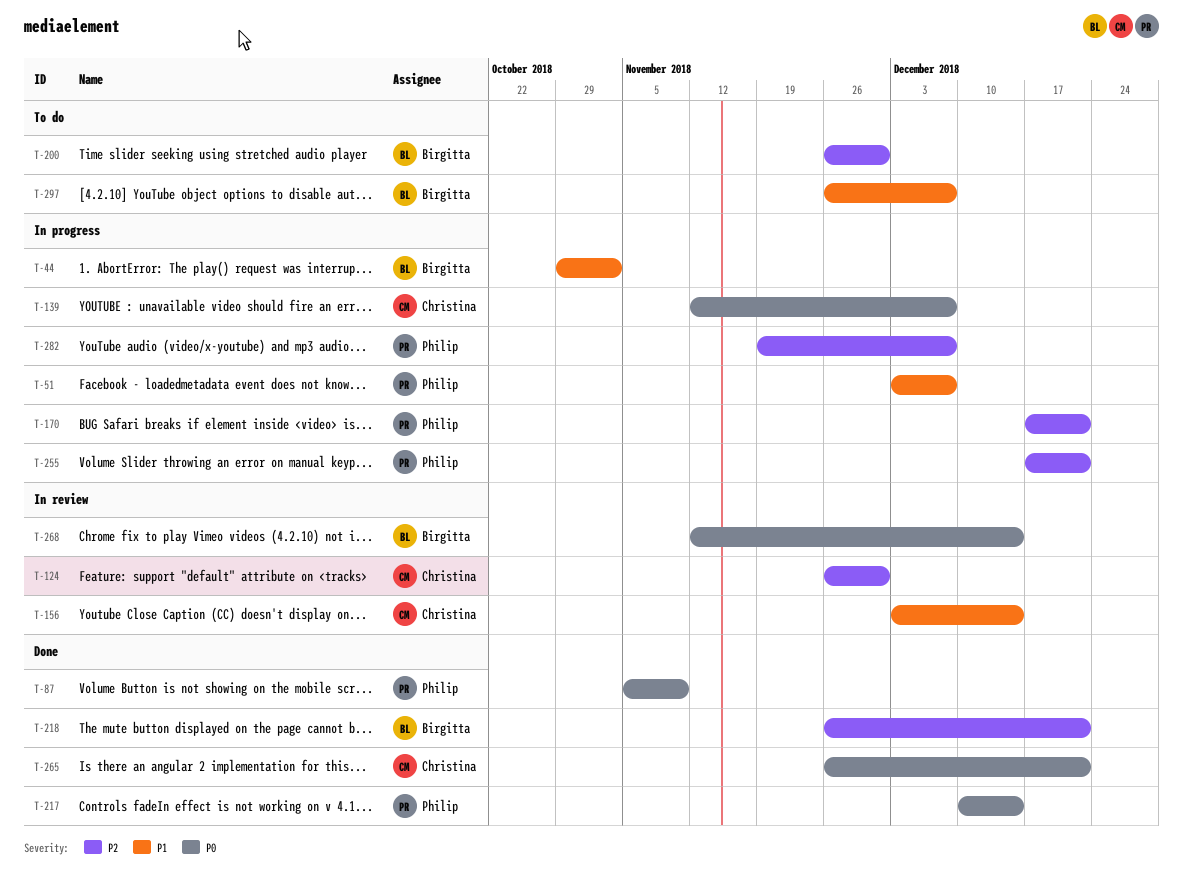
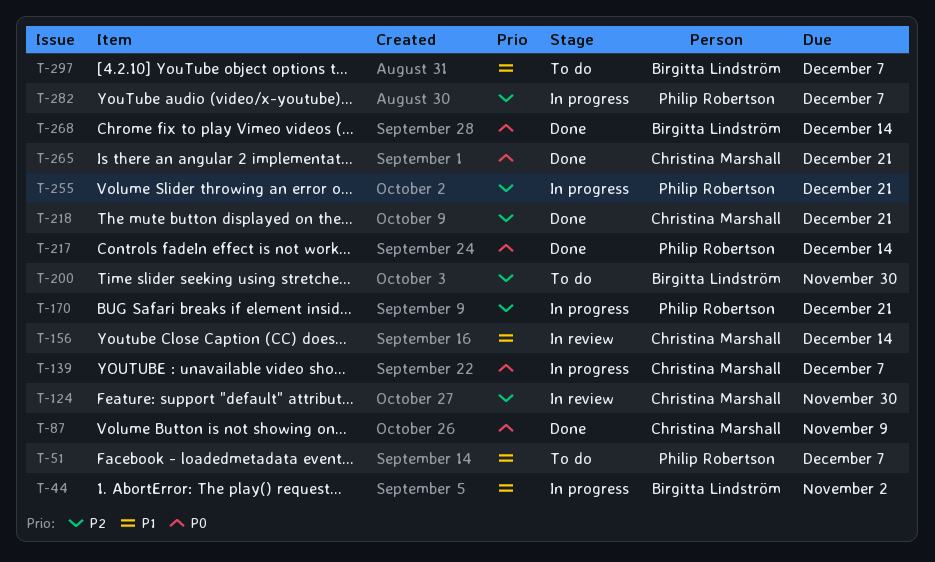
T-51, status: In progress -> To do
T-87, owner: Philip Robertson -> Christina Marshall
T-218, owner: Birgitta Lindström -> Christina Marshall
T-268, status: In review -> Done

